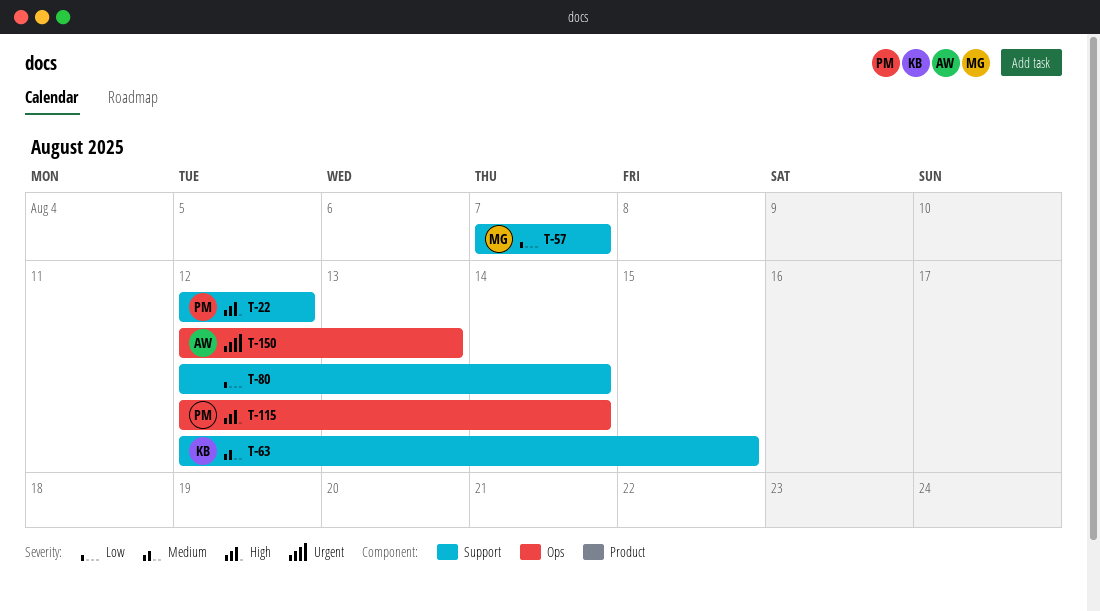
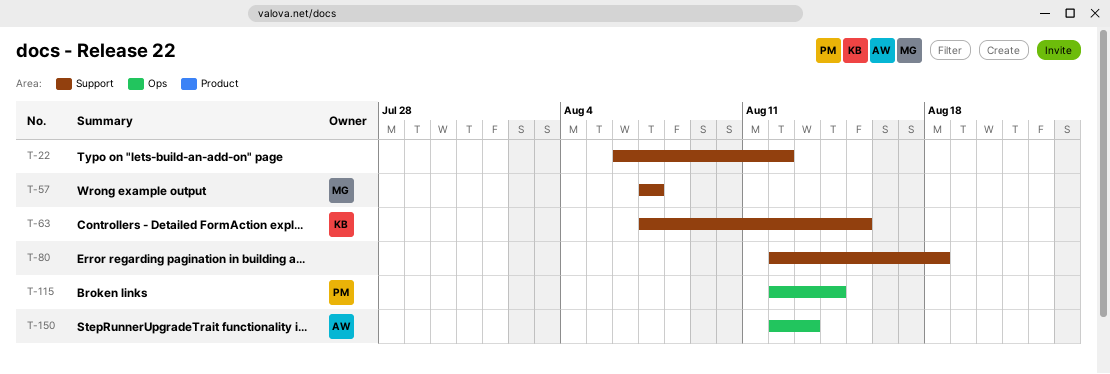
T-22, owner: PM -> none
T-22, start: Aug 12 -> Aug 6
T-63, start: Aug 12 -> Aug 7
T-80, due: Aug 14 -> Aug 18

